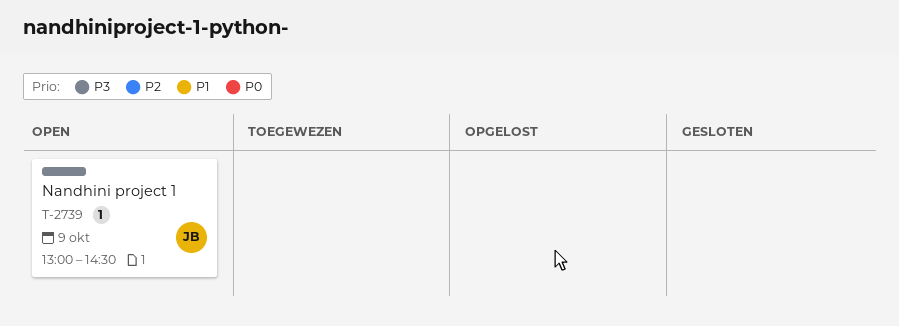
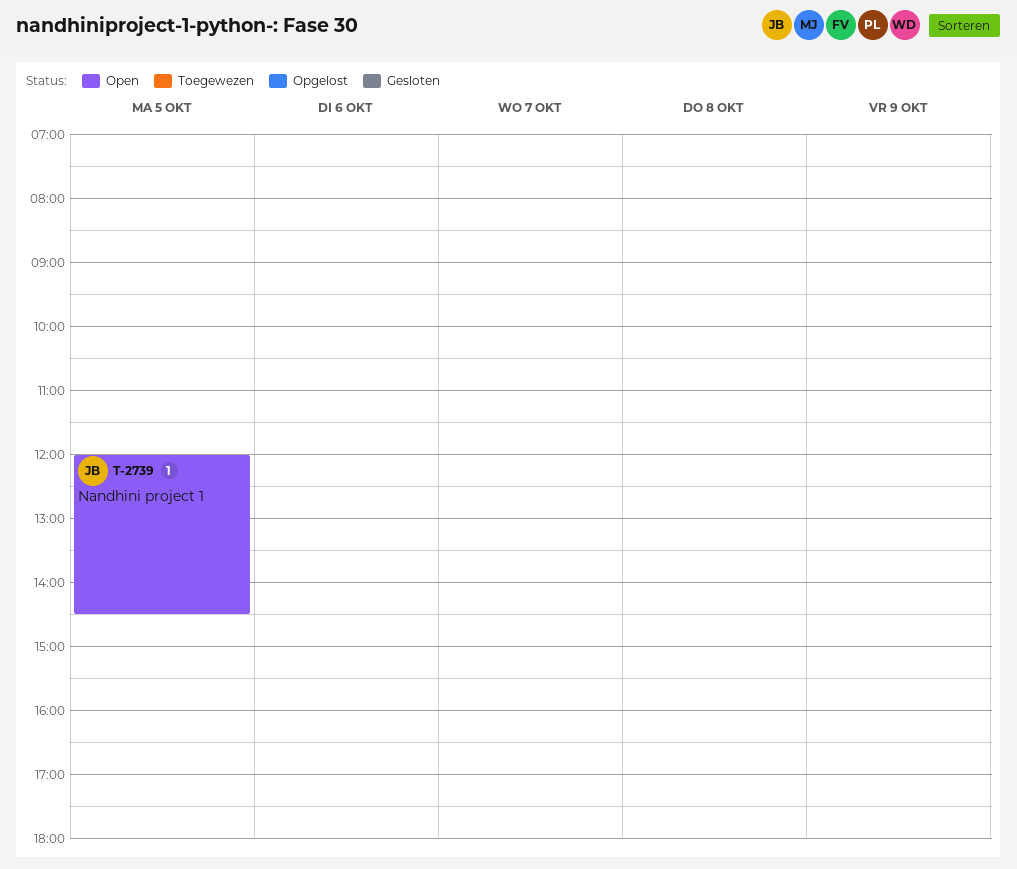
T-2739, day: Oct 9 -> Oct 5
T-2739, begins: 13:00 -> 12:00

